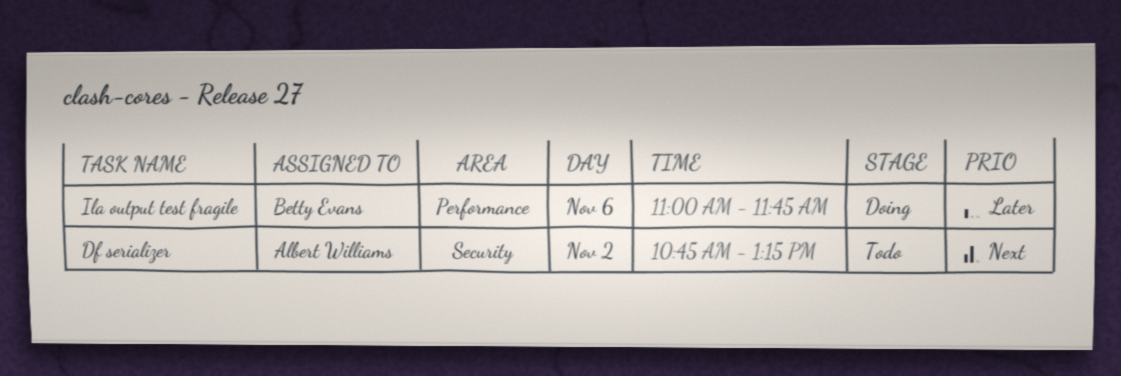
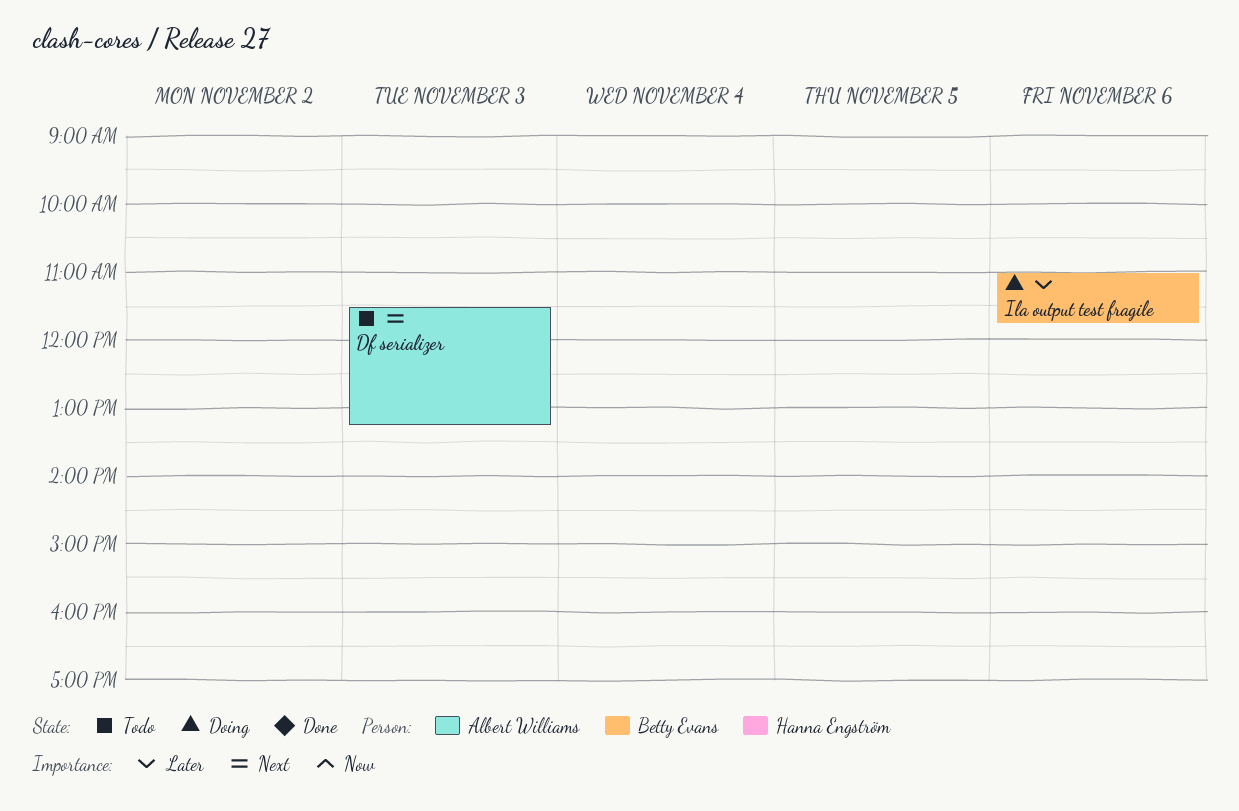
Df serializer, day: Nov 2 -> Nov 3
Df serializer, begins: 10:45 -> 11:30

